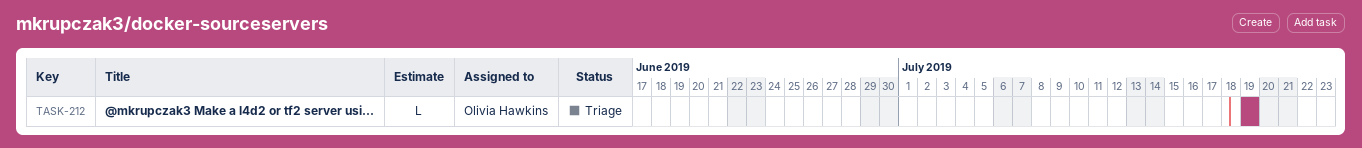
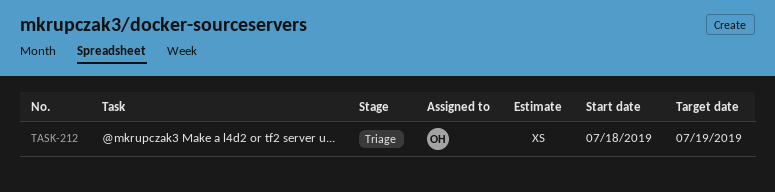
TASK-212, estimate: L -> XS
TASK-212, start: Jul 19 -> Jul 18

